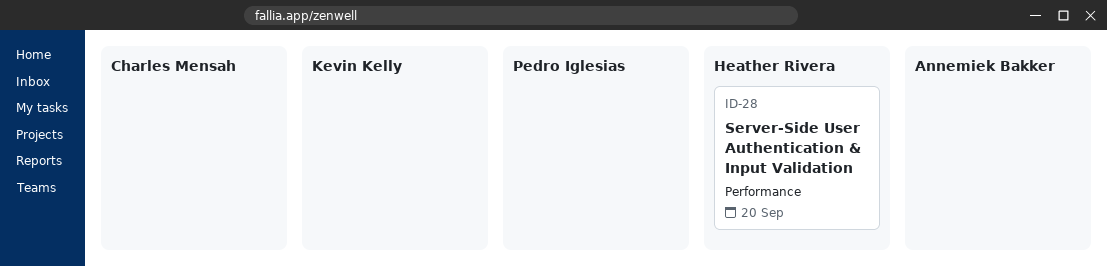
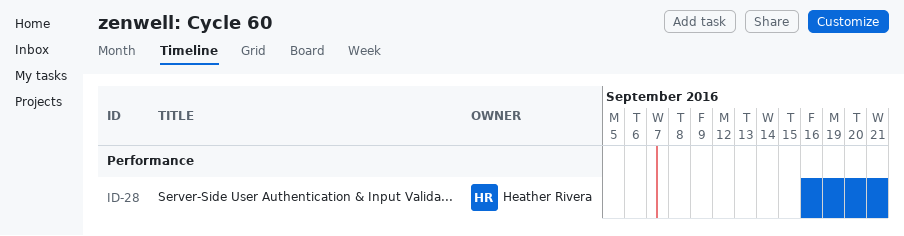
ID-28, due: Sep 20 -> Sep 21

